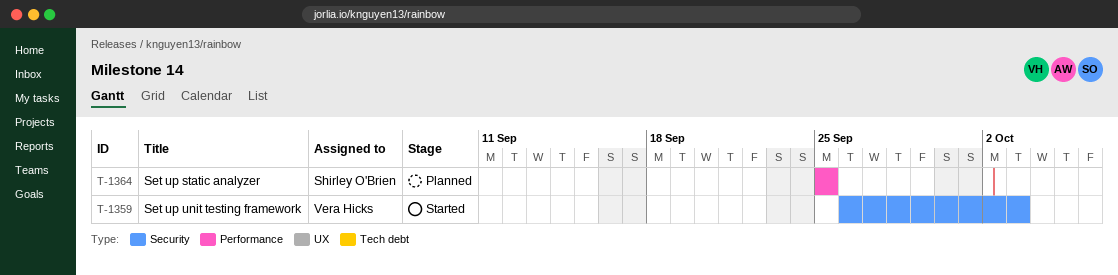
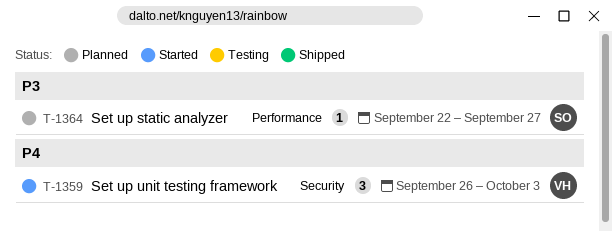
T-1364, start: Sep 25 -> Sep 22
T-1364, due: Sep 25 -> Sep 27

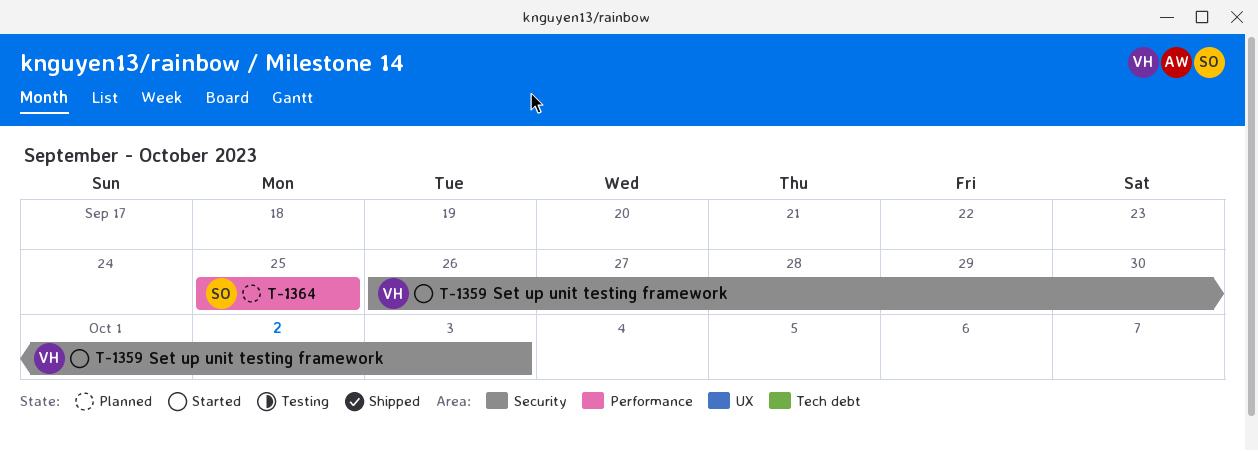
T-1364, start: Sep 22 -> Sep 25
T-1364, due: Sep 27 -> Sep 25

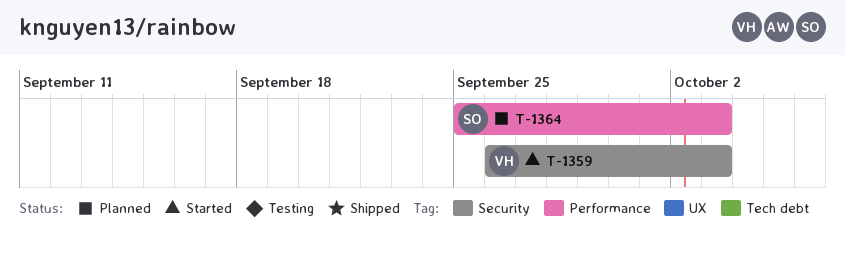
T-1364, due: Sep 25 -> Oct 3

